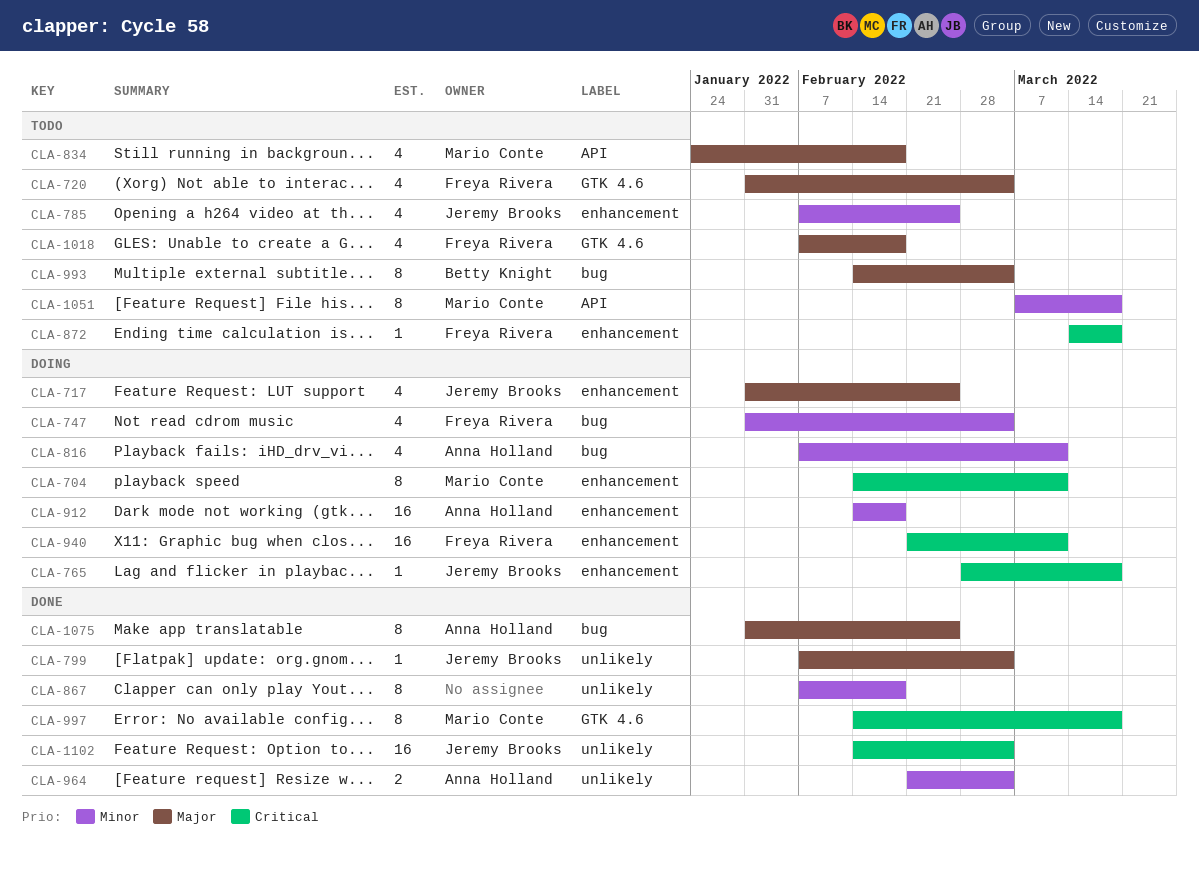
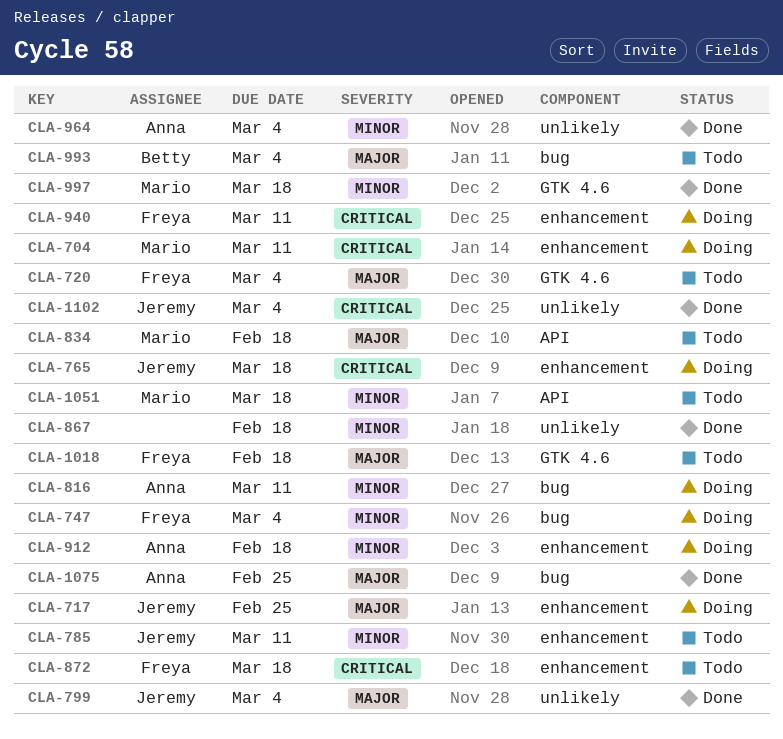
CLA-785, due: Feb 25 -> Mar 11
CLA-997, priority: Critical -> Minor

